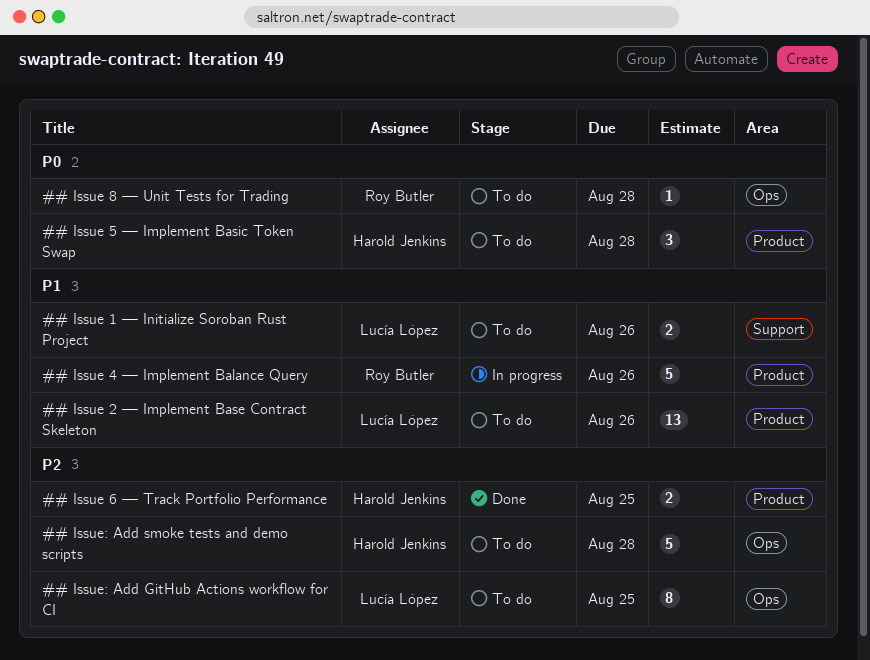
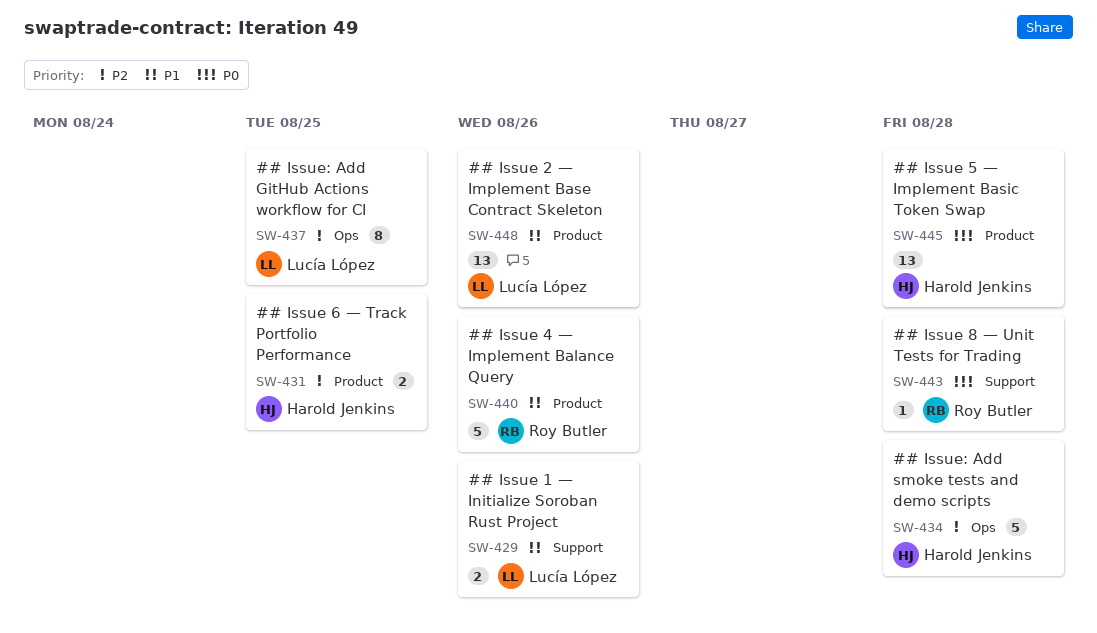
## Issue 5 — Implement Basic Token Swap, estimate: 3 -> 13
## Issue 8 — Unit Tests for Trading, label: Ops -> Support

